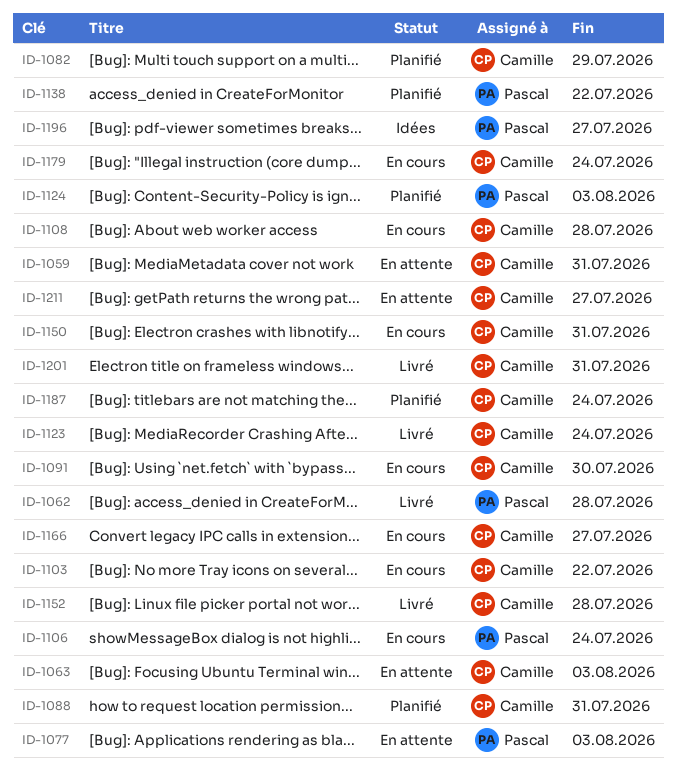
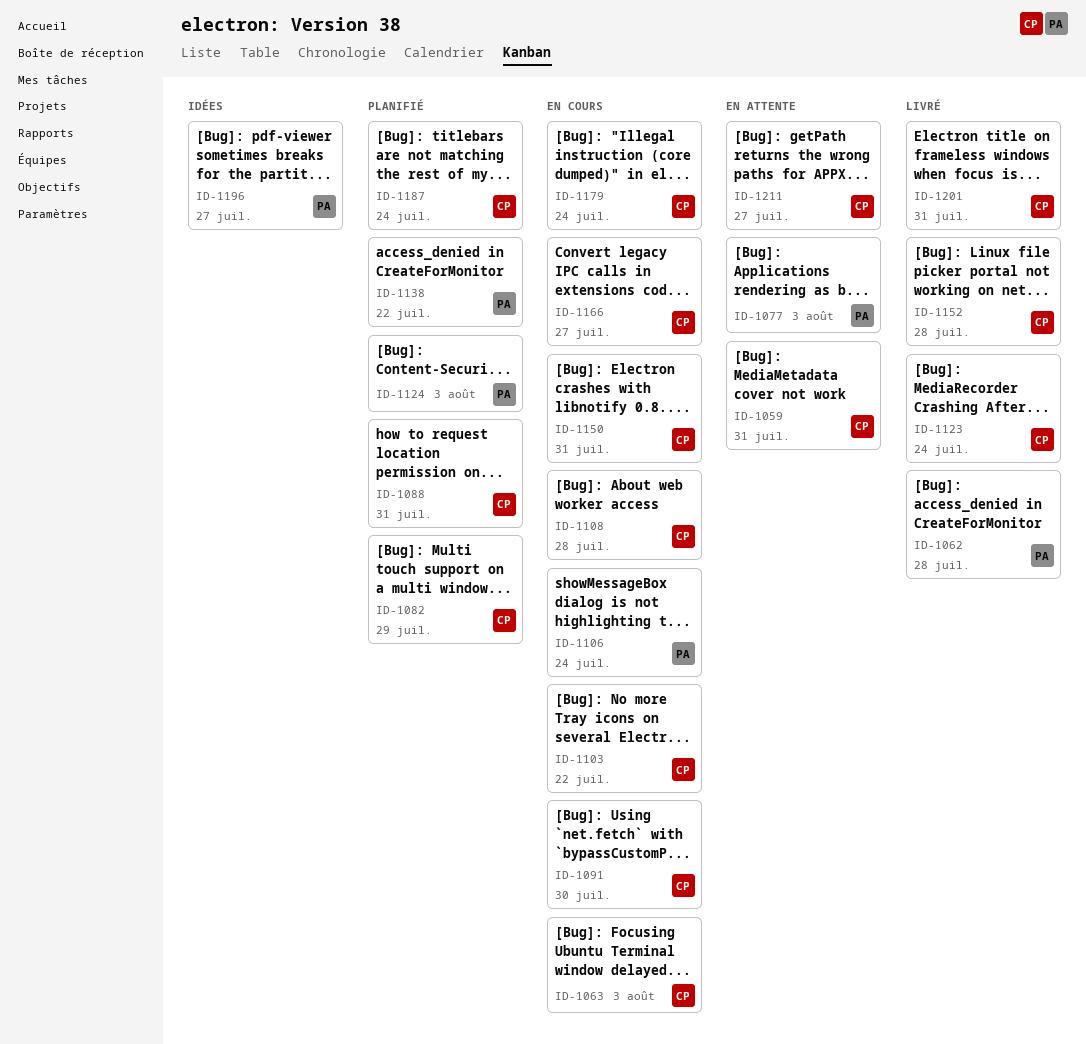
ID-1063, status: En attente -> En cours

